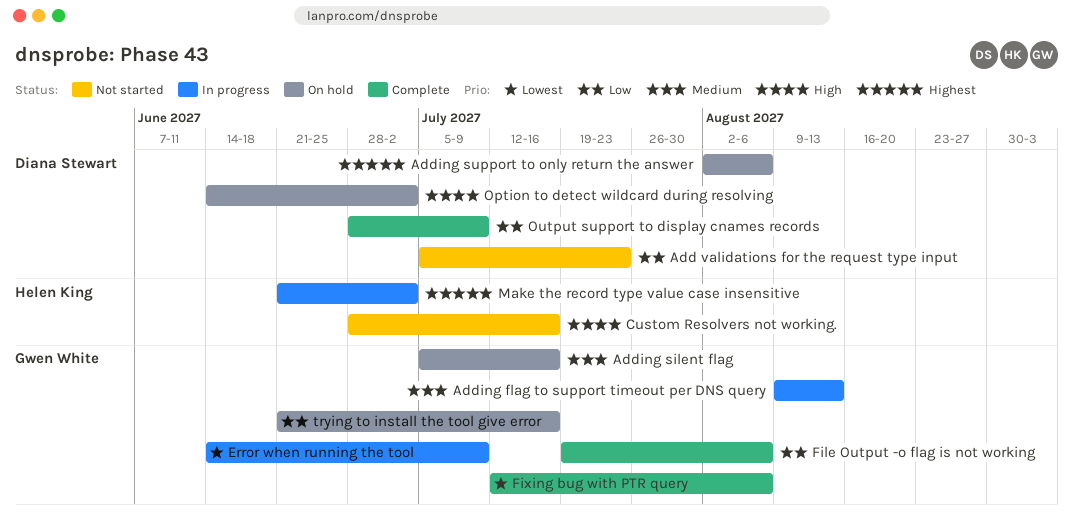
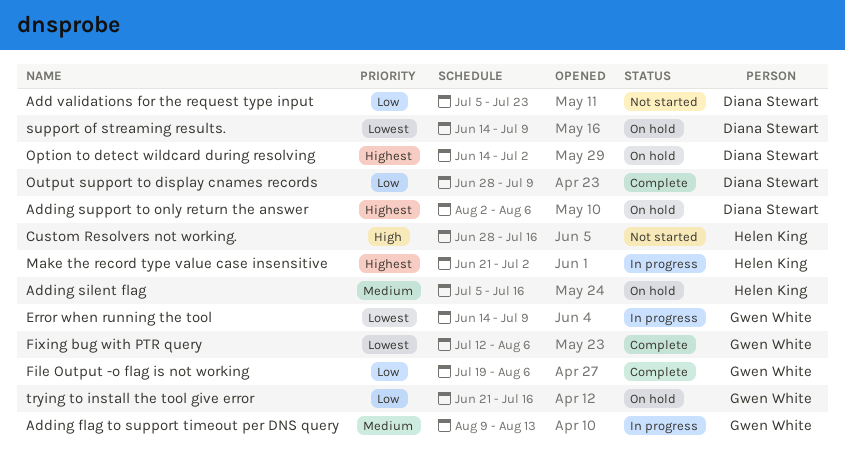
Adding silent flag, owner: Gwen White -> Helen King
Option to detect wildcard during resolving, priority: High -> Highest
support of streaming results.: none -> present

